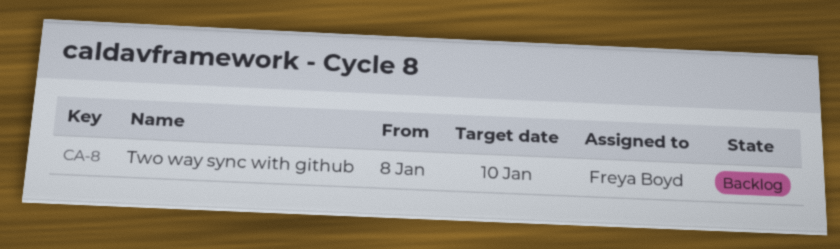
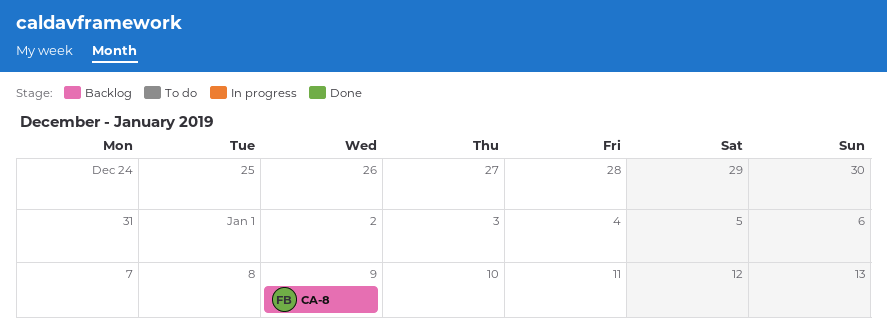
CA-8, start: Jan 8 -> Jan 9
CA-8, due: Jan 10 -> Jan 9

